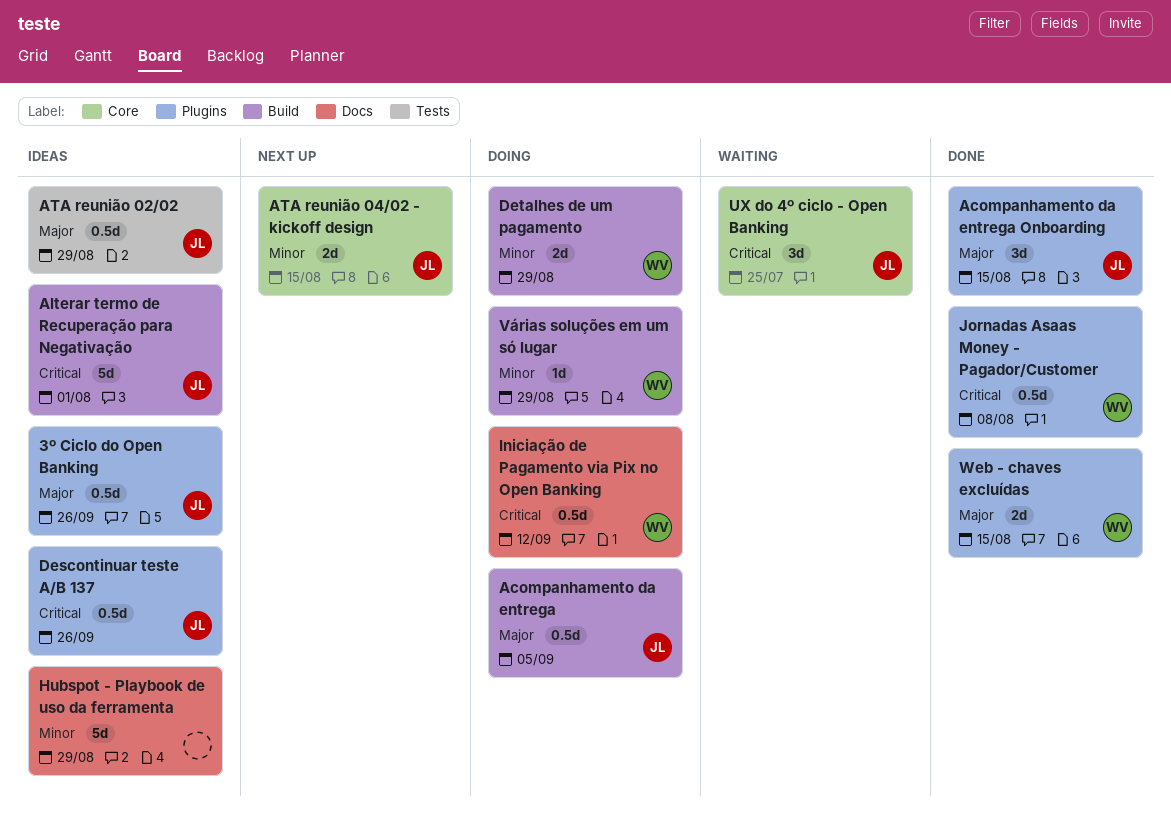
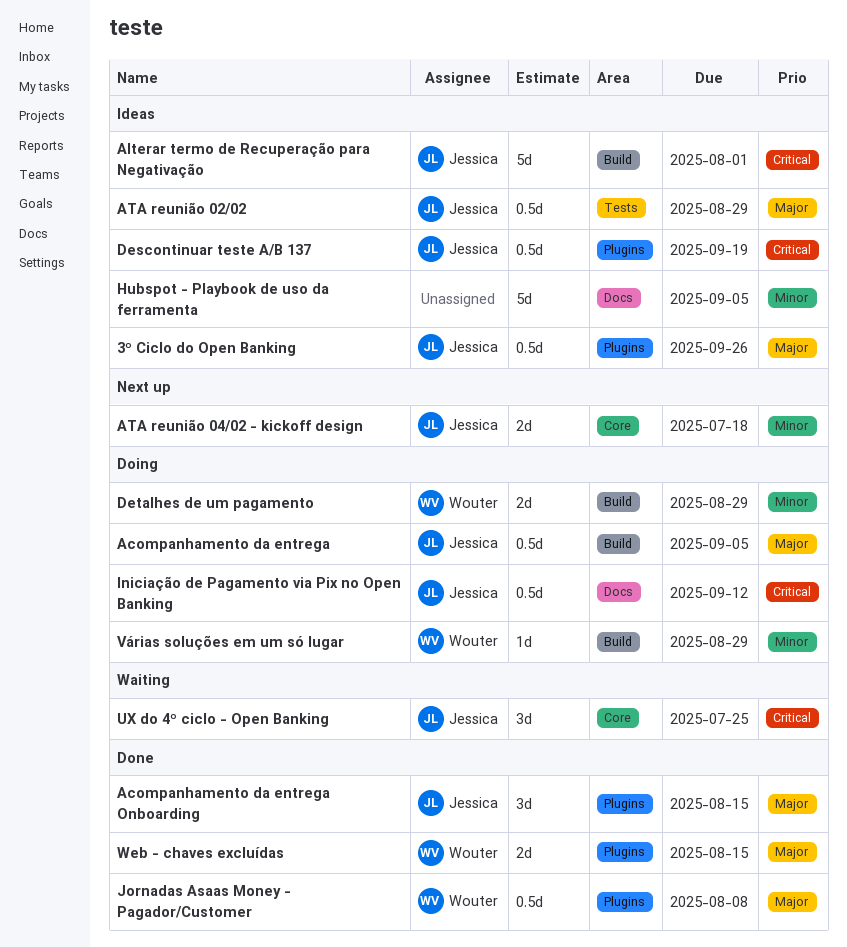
ATA reunião 04/02 - kickoff design, due: Aug 15 -> Jul 18
Descontinuar teste A/B 137, due: Sep 26 -> Sep 19
Hubspot - Playbook de uso da ferramenta, due: Aug 29 -> Sep 5
Iniciação de Pagamento via Pix no Open Banking, owner: Wouter -> Jessica
Jornadas Asaas Money - Pagador/Customer, priority: Critical -> Major

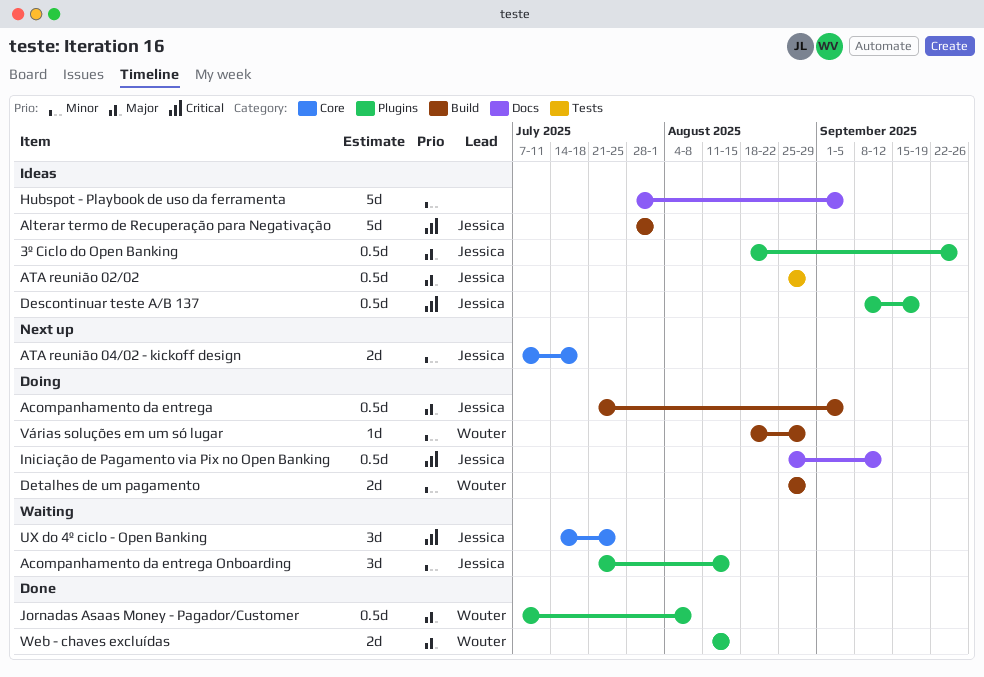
Acompanhamento da entrega Onboarding, status: Done -> Waiting
Acompanhamento da entrega Onboarding, priority: Major -> Minor

